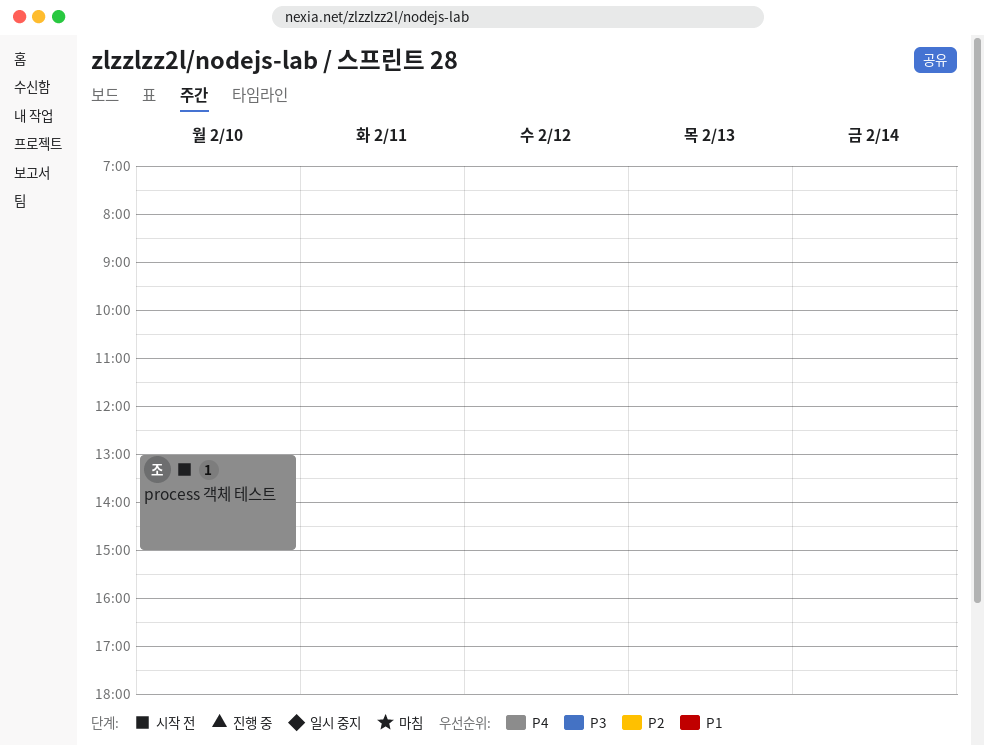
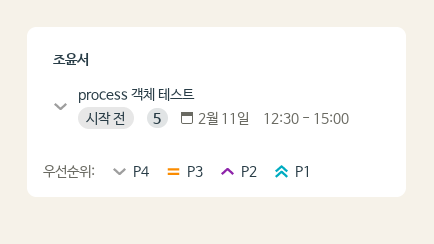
process 객체 테스트, estimate: 1 -> 5
process 객체 테스트, day: Feb 10 -> Feb 11
process 객체 테스트, begins: 13:00 -> 12:30

